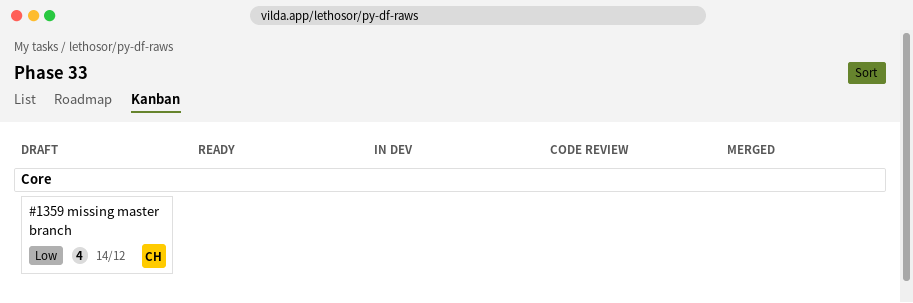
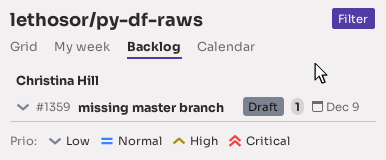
#1359, estimate: 4 -> 1
#1359, due: Dec 14 -> Dec 9

